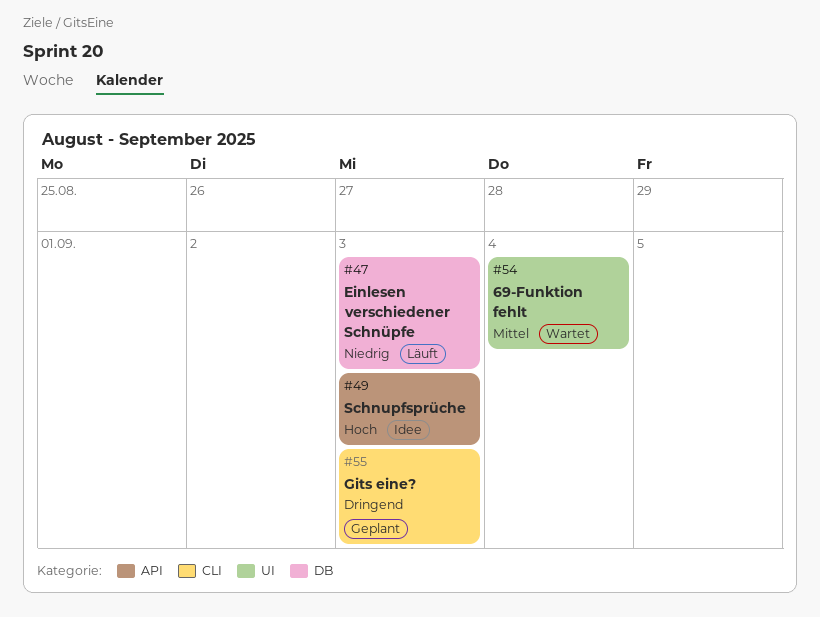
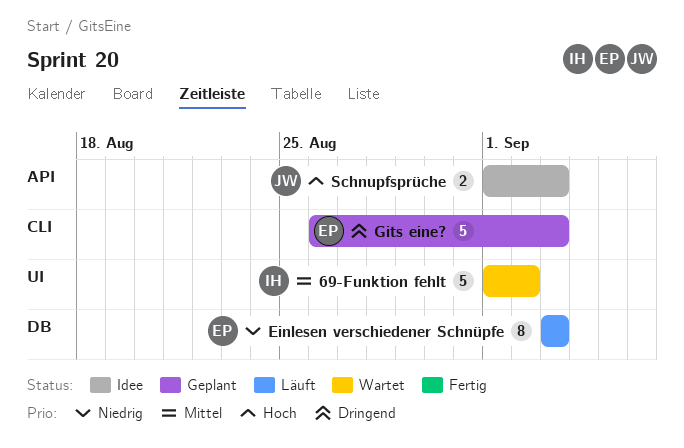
69-Funktion fehlt, due: Sep 4 -> Sep 2

